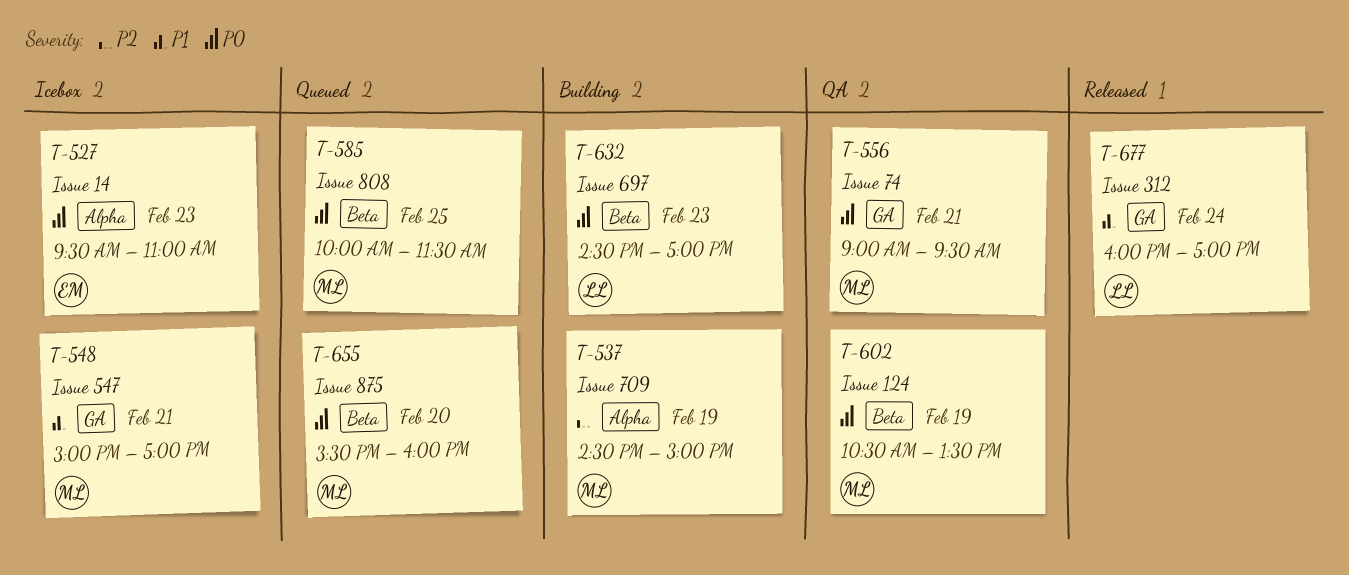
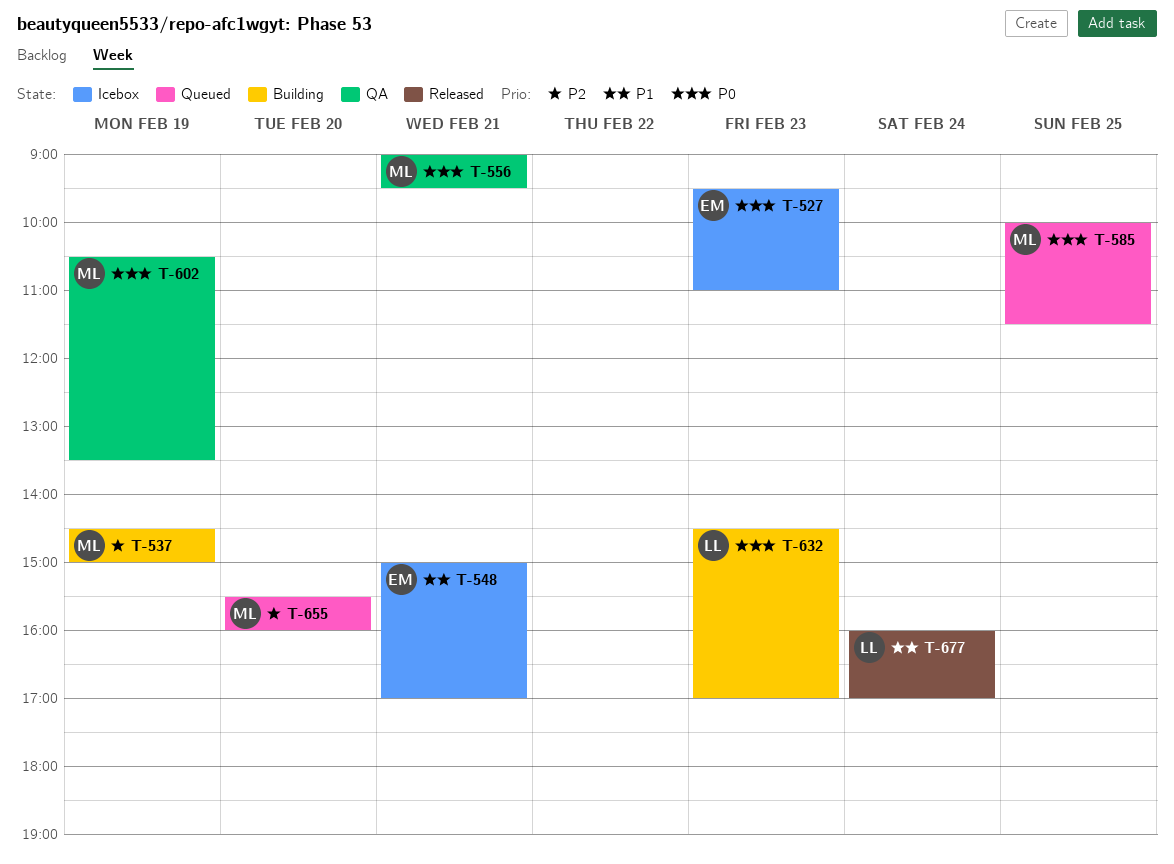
T-548, owner: ML -> EM
T-655, priority: P0 -> P2

